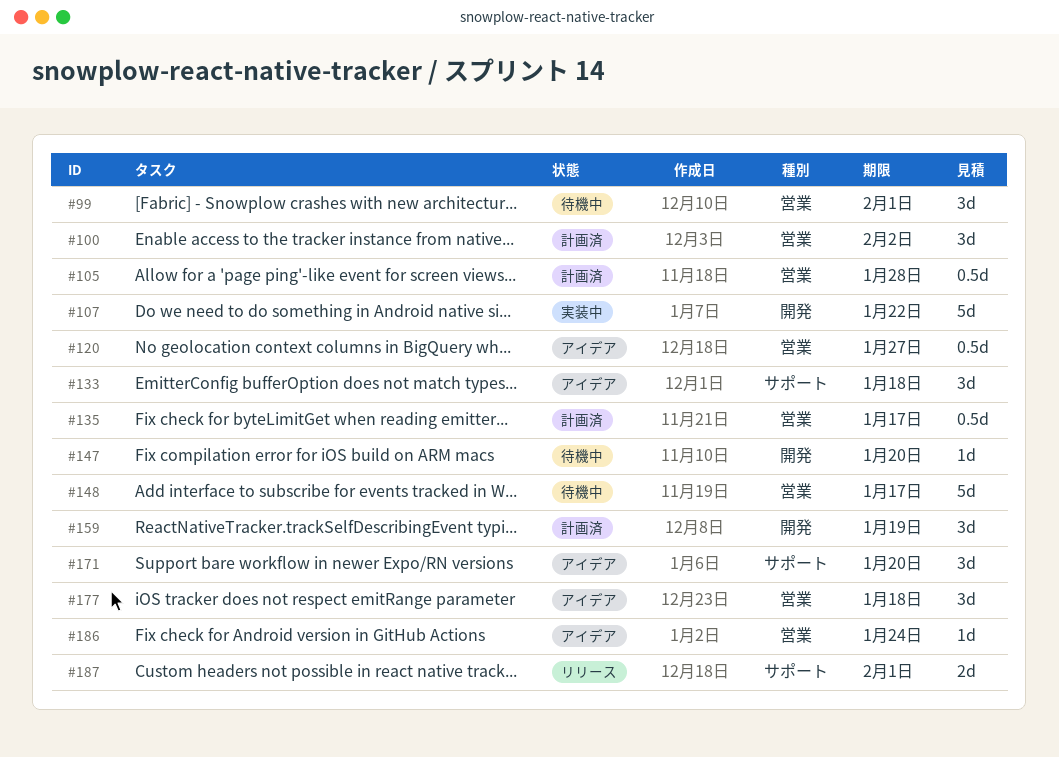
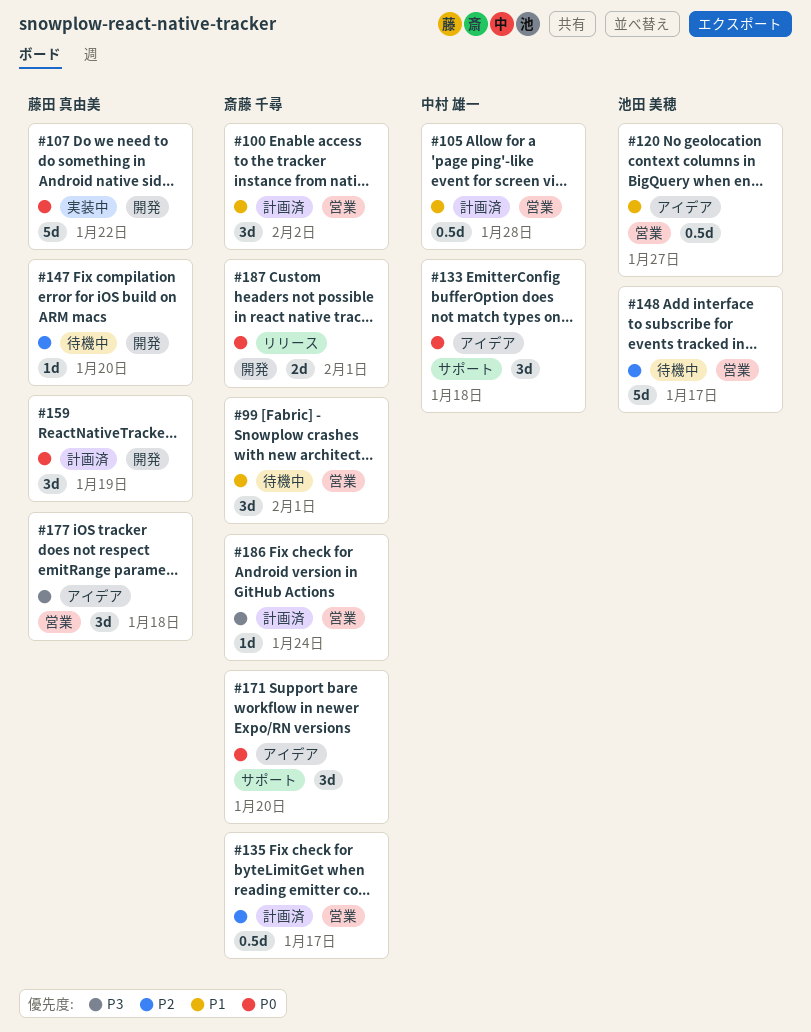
#186, status: アイデア -> 計画済
#187, label: サポート -> 開発

